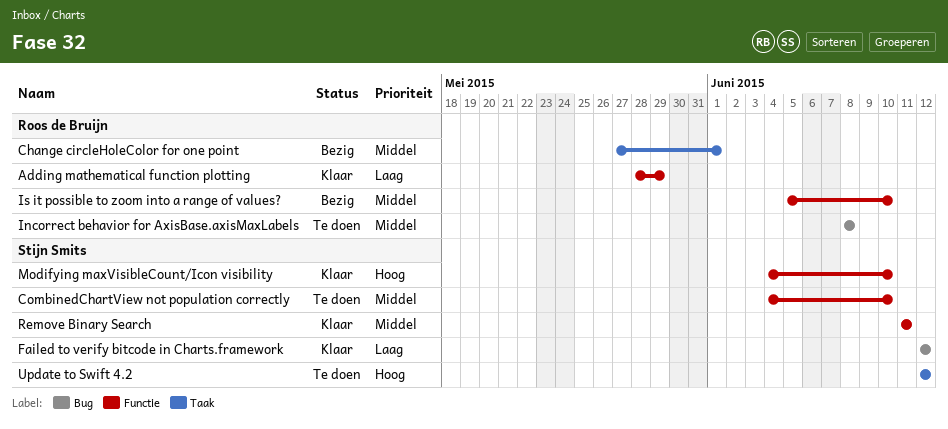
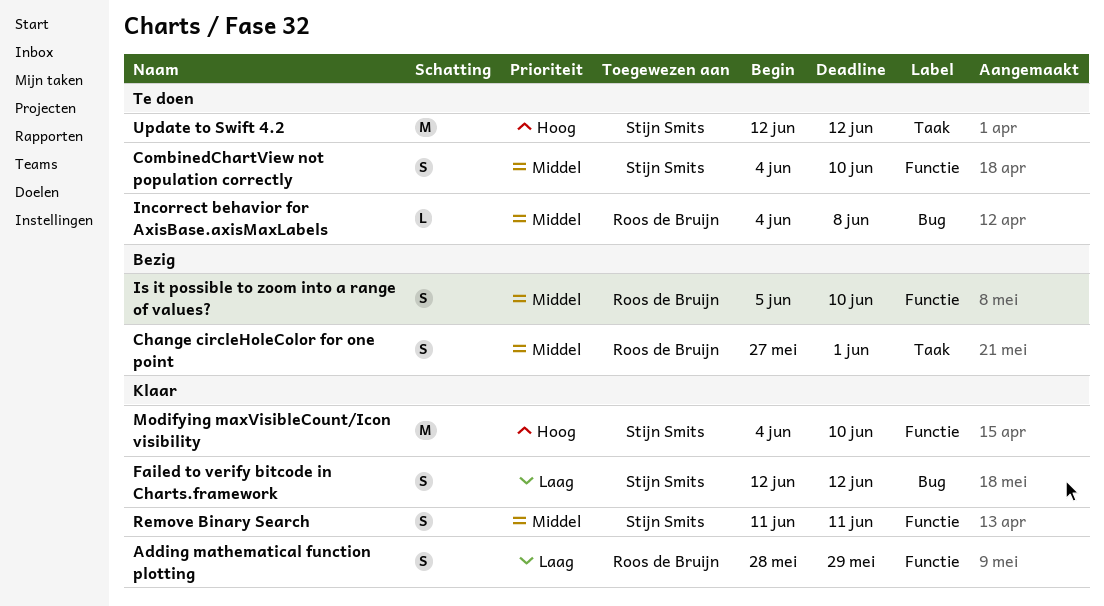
Incorrect behavior for AxisBase.axisMaxLabels, start: Jun 8 -> Jun 4

